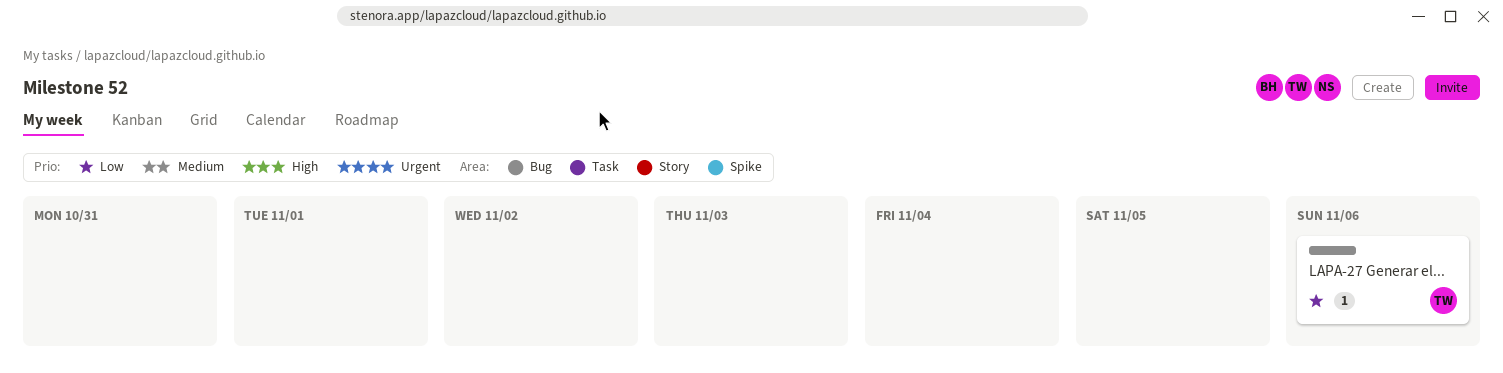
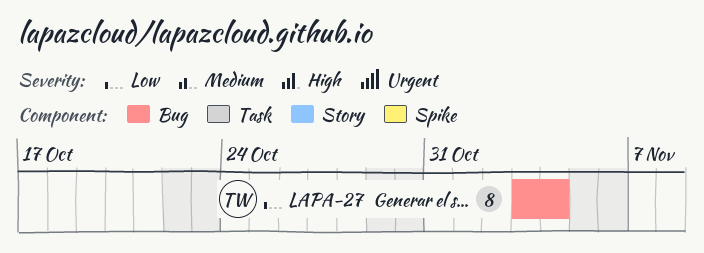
LAPA-27, estimate: 1 -> 8
LAPA-27, due: Nov 6 -> Nov 4

